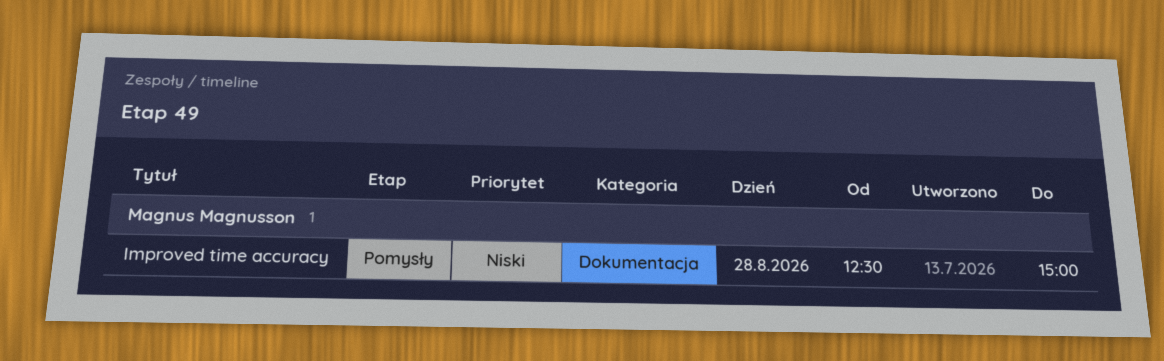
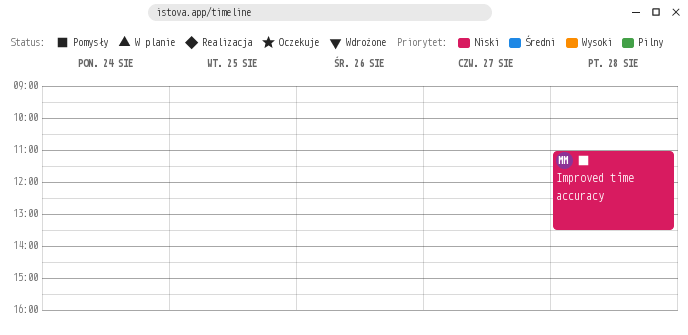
Improved time accuracy, begins: 12:30 -> 11:00
Improved time accuracy, ends: 15:00 -> 13:30

